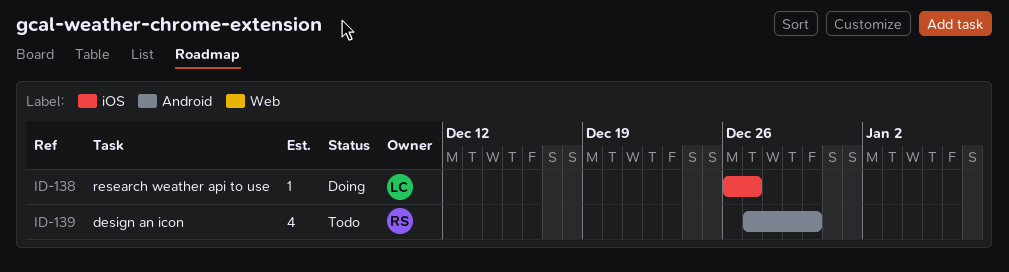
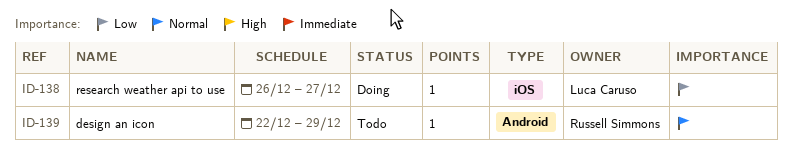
ID-139, estimate: 4 -> 1
ID-139, start: Dec 27 -> Dec 22
ID-139, due: Dec 30 -> Dec 29

